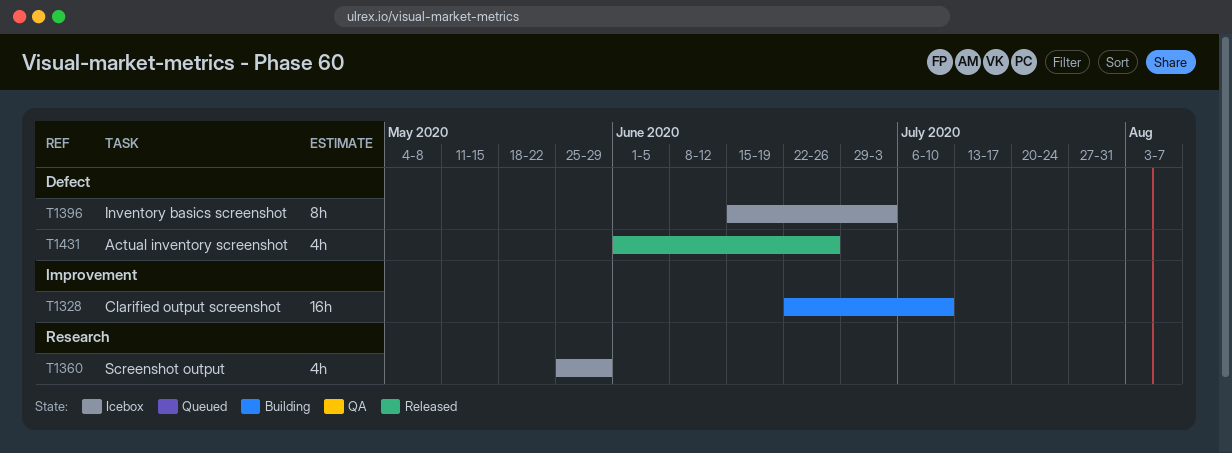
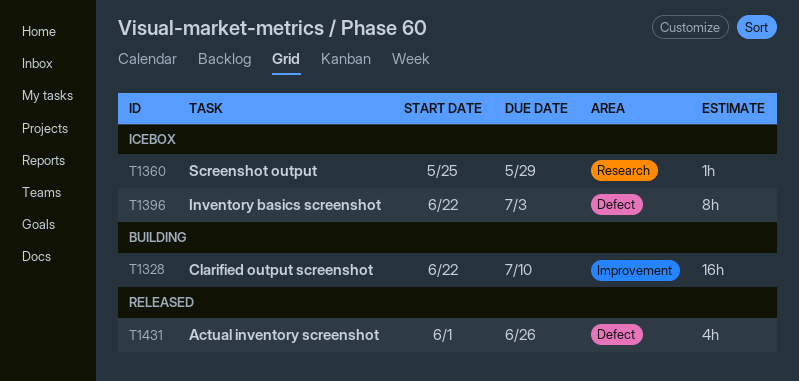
T1360, estimate: 4h -> 1h
T1396, start: Jun 15 -> Jun 22

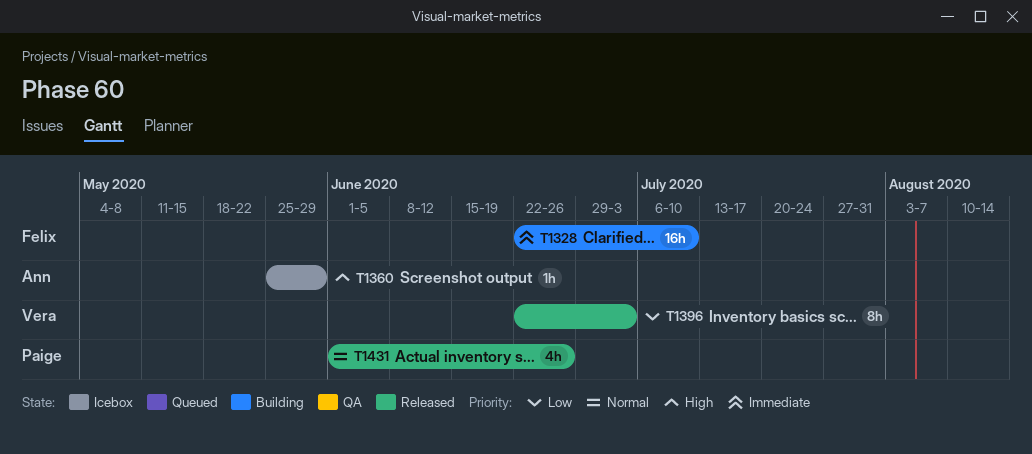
T1396, status: Icebox -> Released

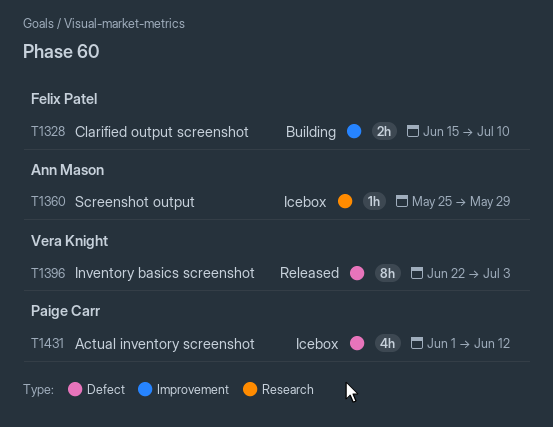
T1328, estimate: 16h -> 2h
T1328, start: Jun 22 -> Jun 15
T1431, status: Released -> Icebox
T1431, due: Jun 26 -> Jun 12

